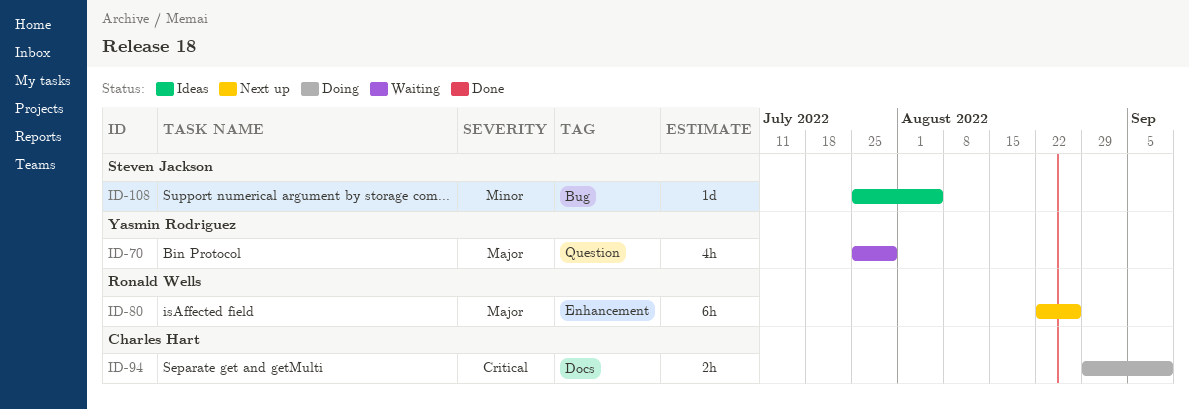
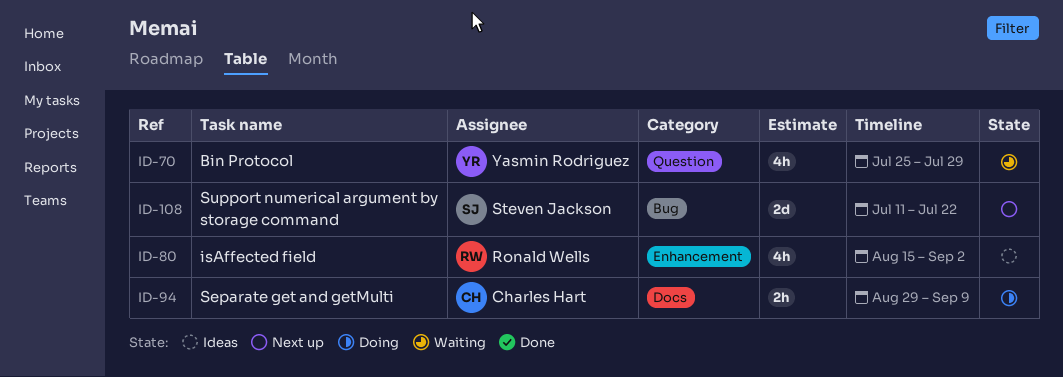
ID-80, status: Next up -> Ideas
ID-80, estimate: 6h -> 4h
ID-80, start: Aug 22 -> Aug 15
ID-80, due: Aug 26 -> Sep 2
ID-108, status: Ideas -> Next up
ID-108, estimate: 1d -> 2d
ID-108, start: Jul 25 -> Jul 11
ID-108, due: Aug 5 -> Jul 22

